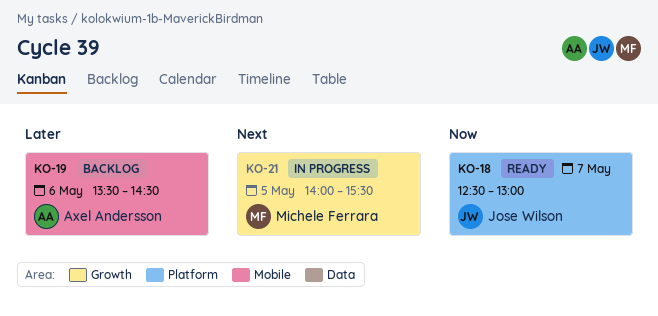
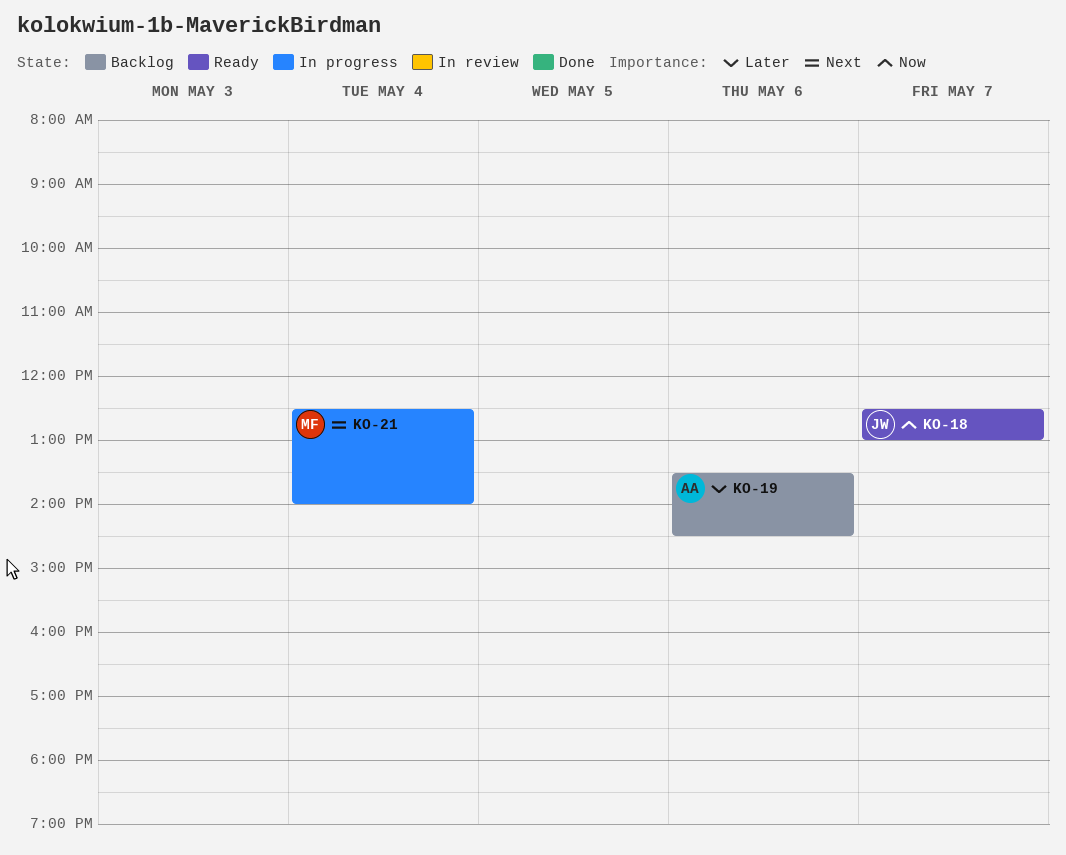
KO-21, day: May 5 -> May 4
KO-21, begins: 14:00 -> 12:30
KO-21, ends: 15:30 -> 14:00

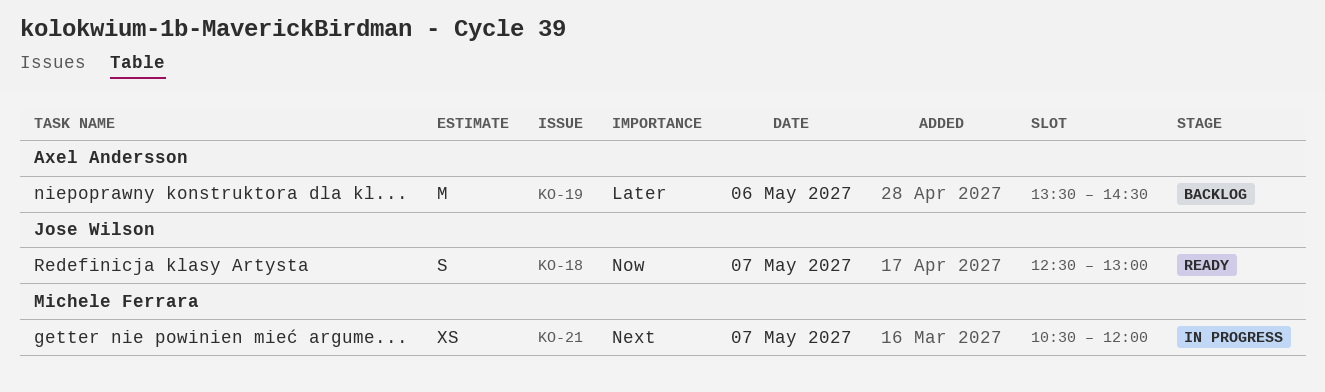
KO-21, day: May 4 -> May 7
KO-21, begins: 12:30 -> 10:30
KO-21, ends: 14:00 -> 12:00

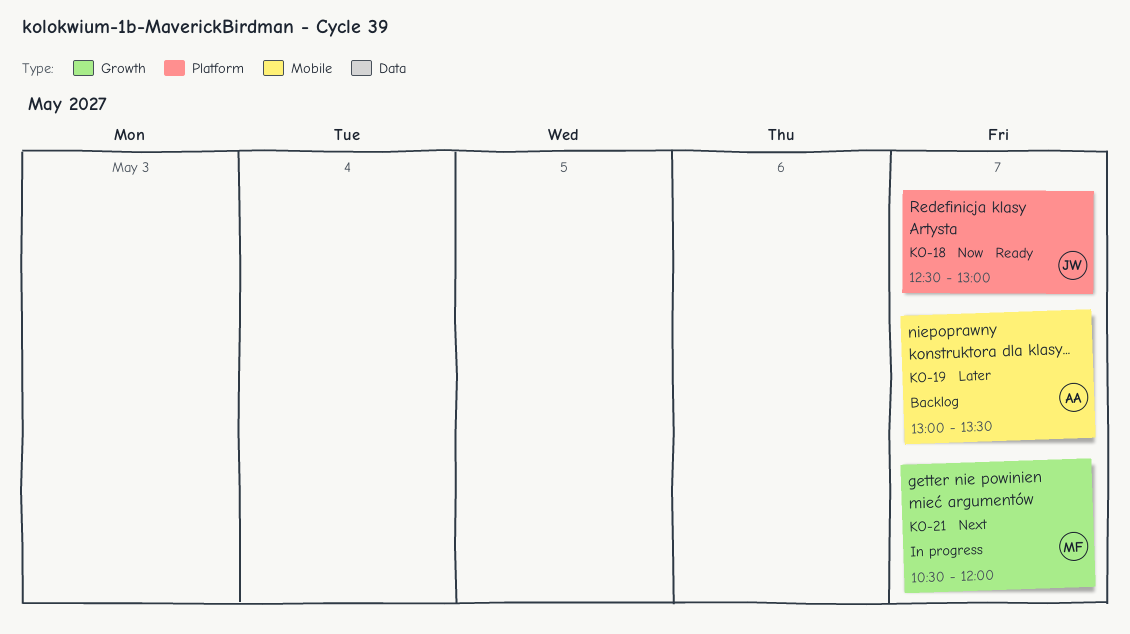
KO-19, day: May 6 -> May 7
KO-19, begins: 13:30 -> 13:00
KO-19, ends: 14:30 -> 13:30

